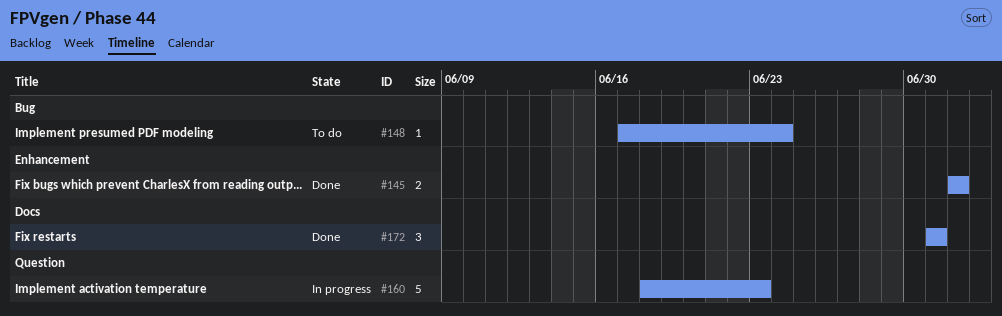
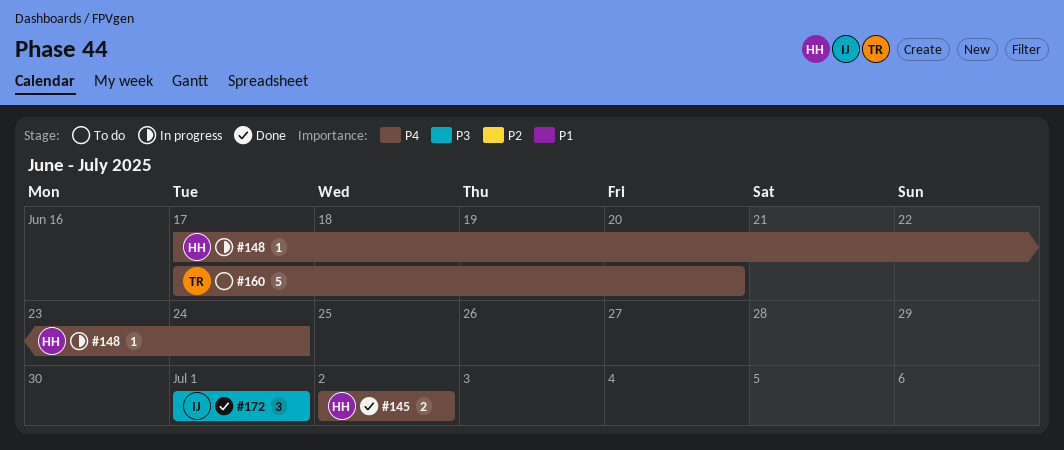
#148, status: To do -> In progress
#160, status: In progress -> To do
#160, start: Jun 18 -> Jun 17
#160, due: Jun 23 -> Jun 20

